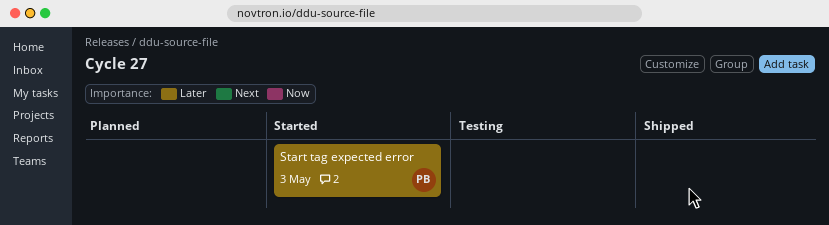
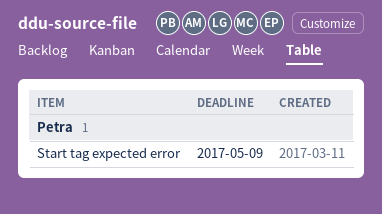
Start tag expected error, due: May 3 -> May 9

